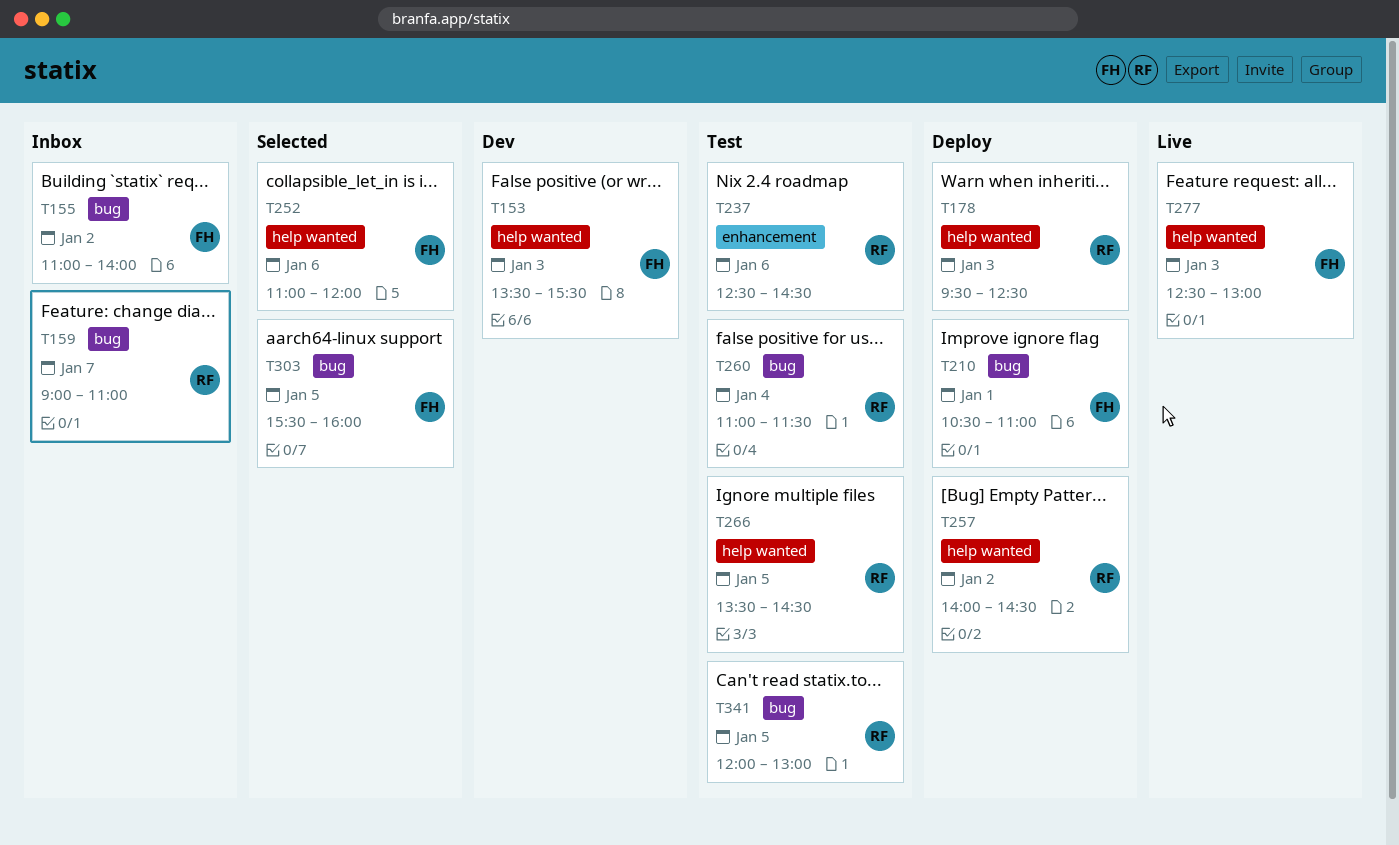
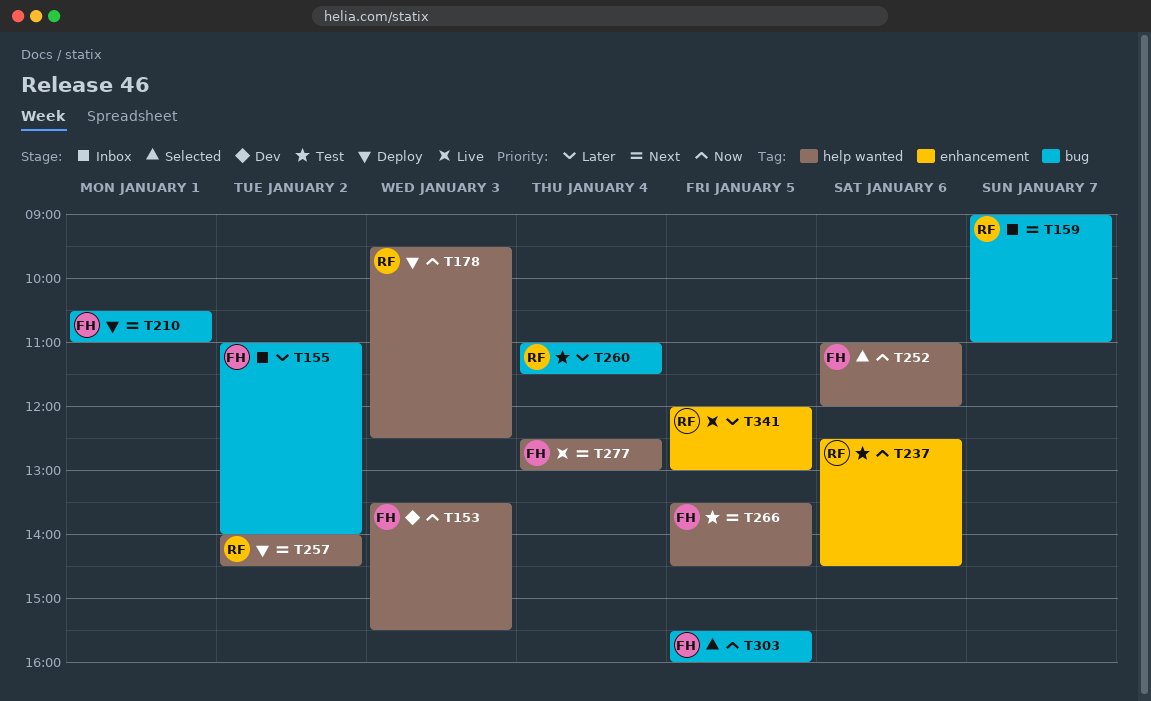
T266, owner: RF -> FH
T277, day: Jan 3 -> Jan 4
T341, status: Test -> Live
T341, label: bug -> enhancement

